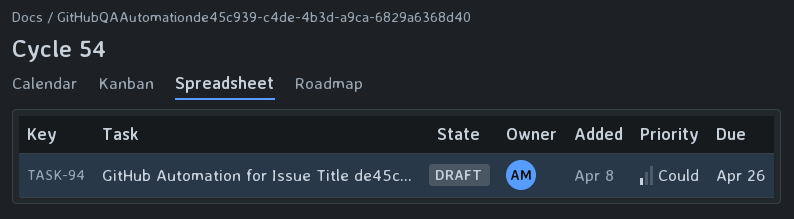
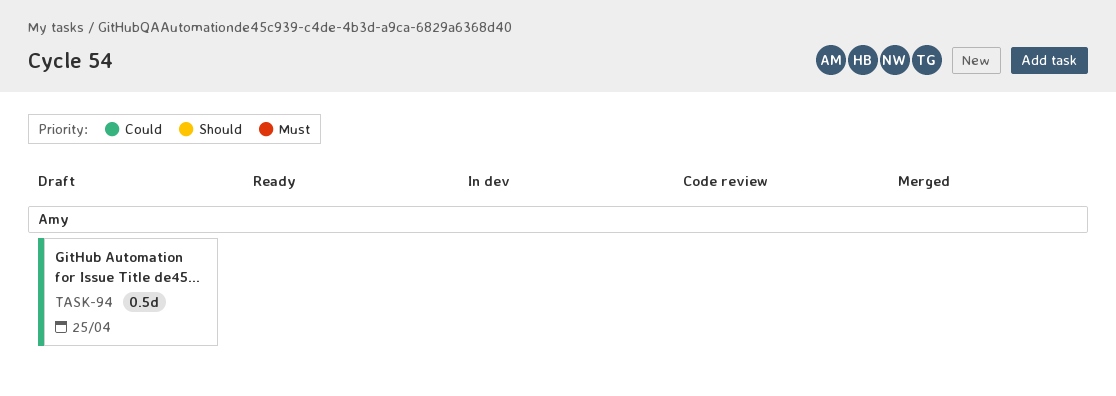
TASK-94, due: Apr 26 -> Apr 25

